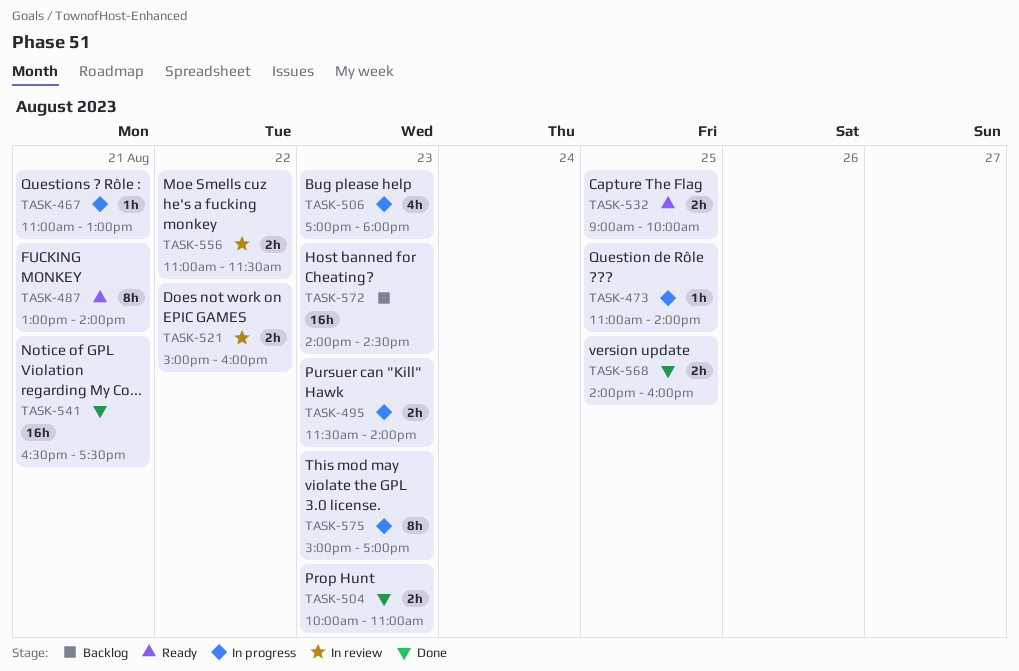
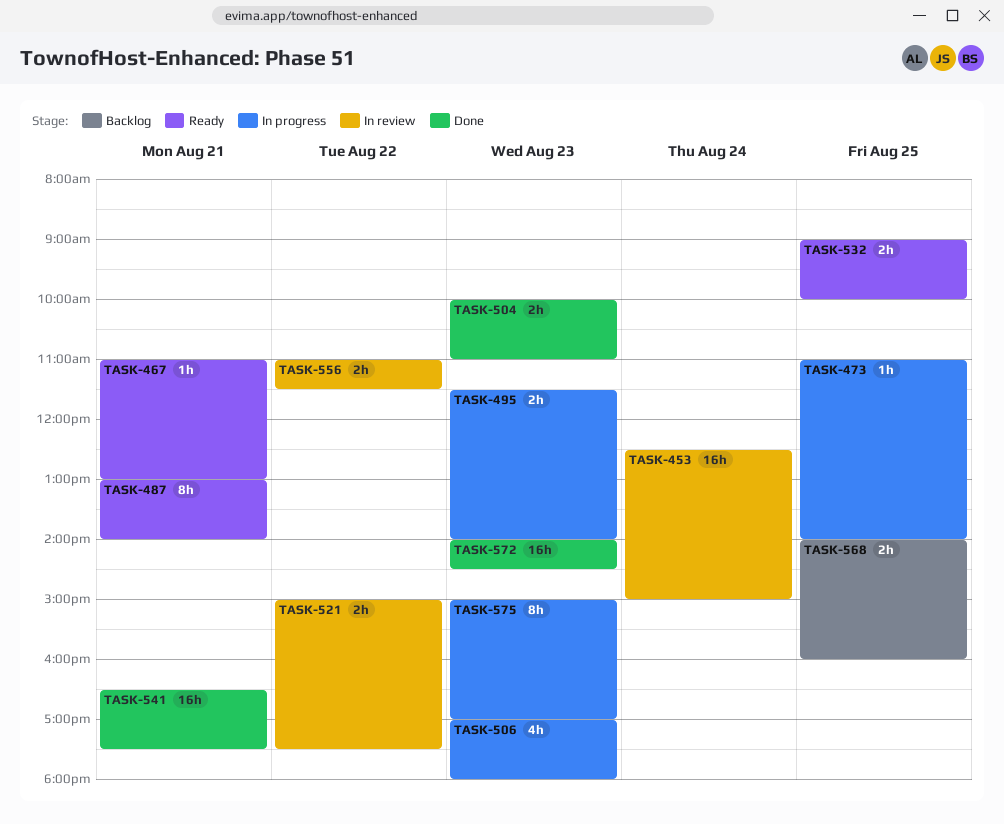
TASK-453: none -> present
TASK-467, status: In progress -> Ready
TASK-521, ends: 16:00 -> 17:30
TASK-568, status: Done -> Backlog
TASK-572, status: Backlog -> Done

